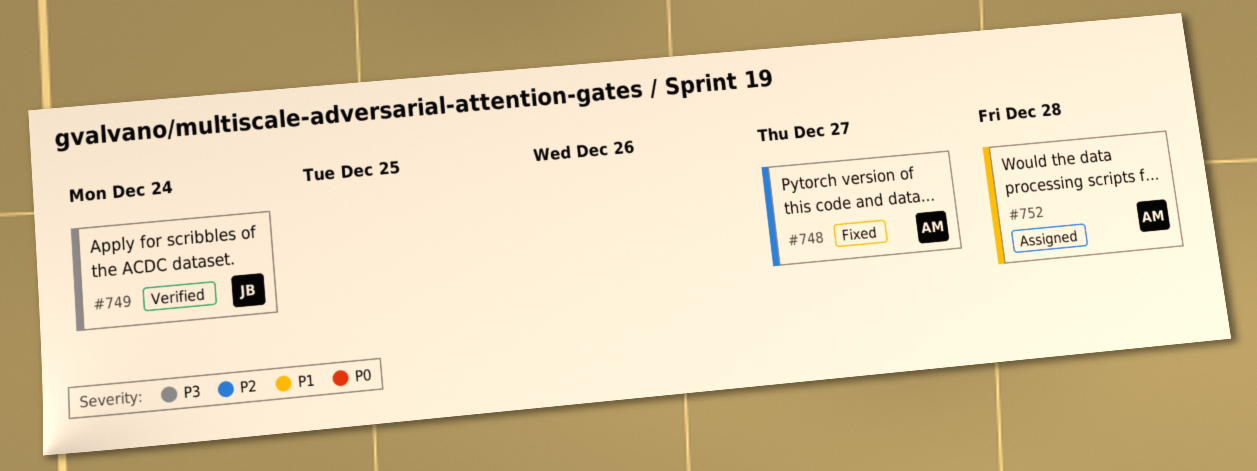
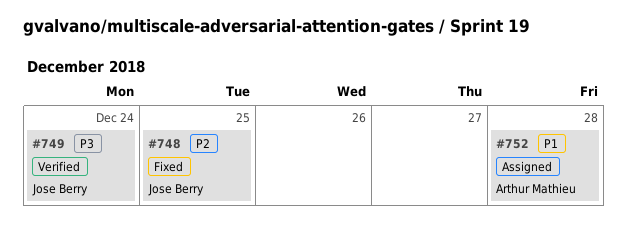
#748, owner: Arthur Mathieu -> Jose Berry
#748, due: Dec 27 -> Dec 25

